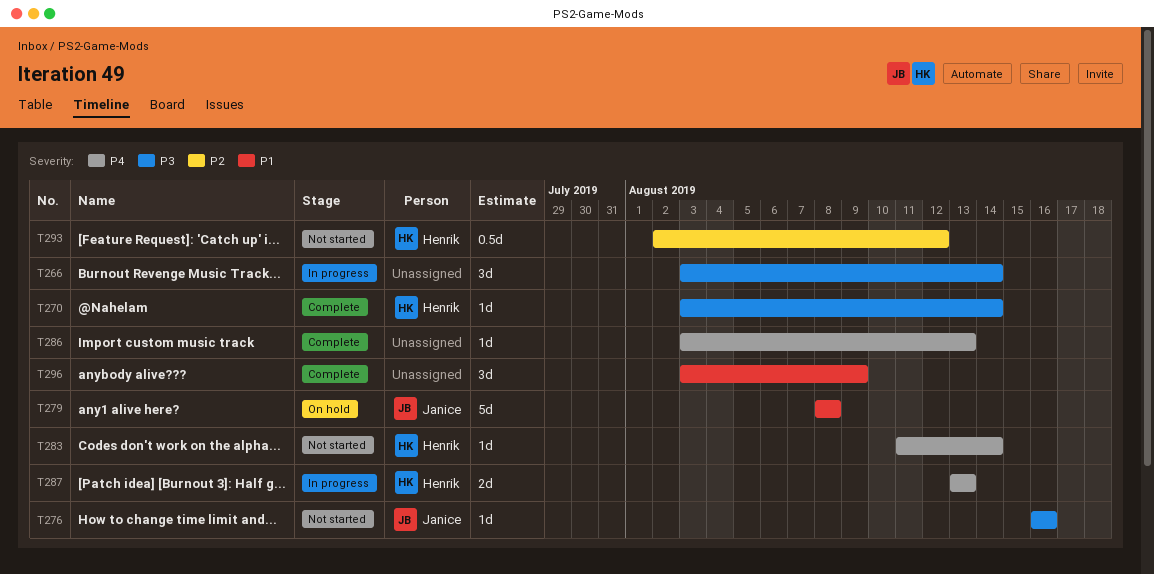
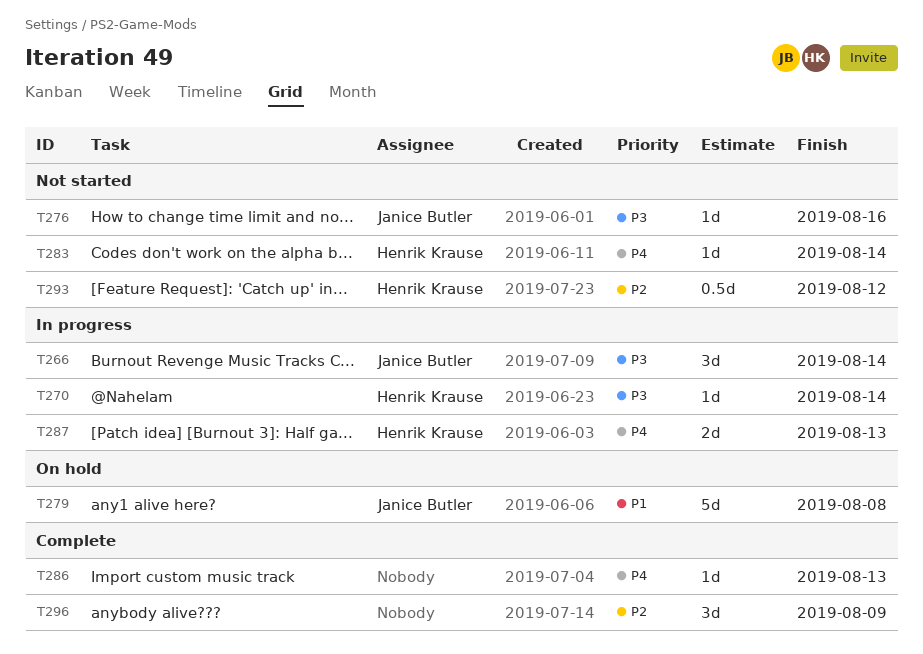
T266, owner: none -> Janice Butler
T270, status: Complete -> In progress
T296, priority: P1 -> P2

